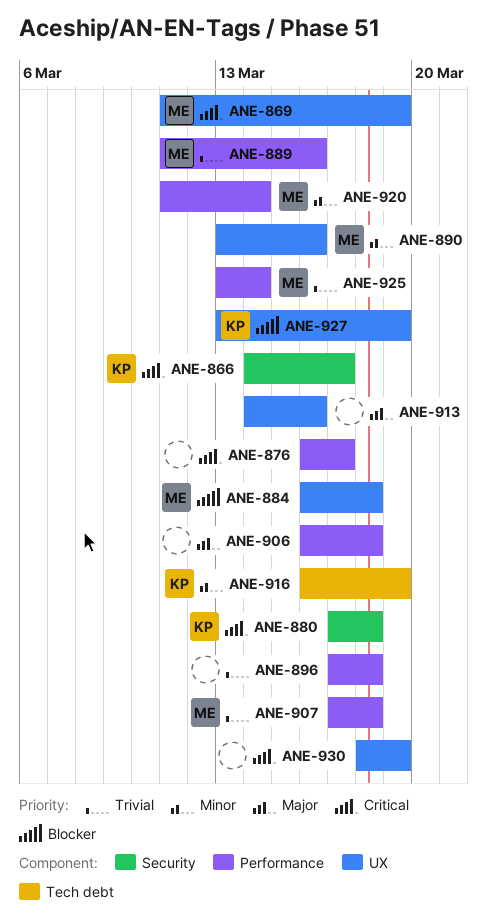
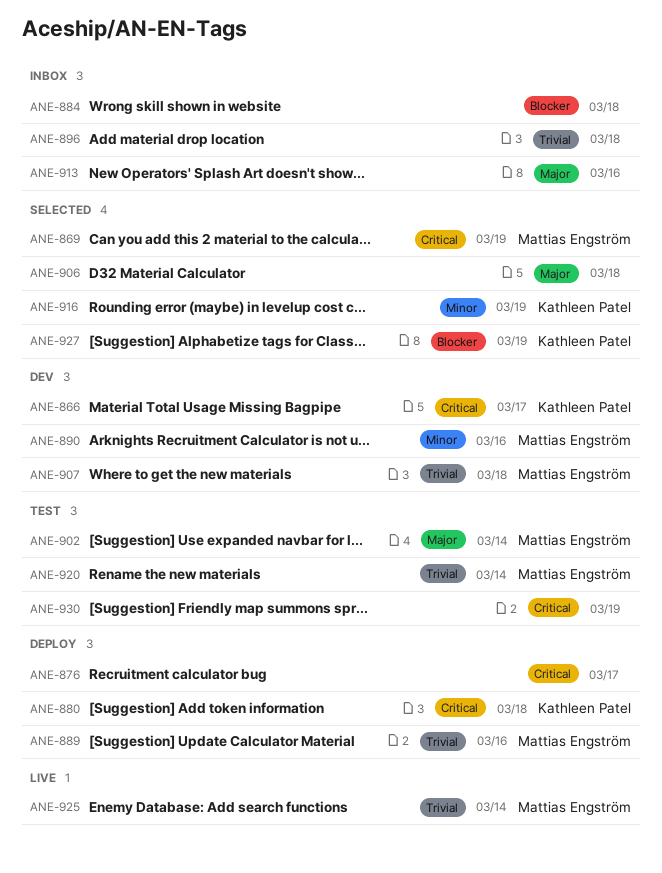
ANE-884, owner: Mattias Engström -> none
ANE-902: none -> present
ANE-920, priority: Minor -> Trivial

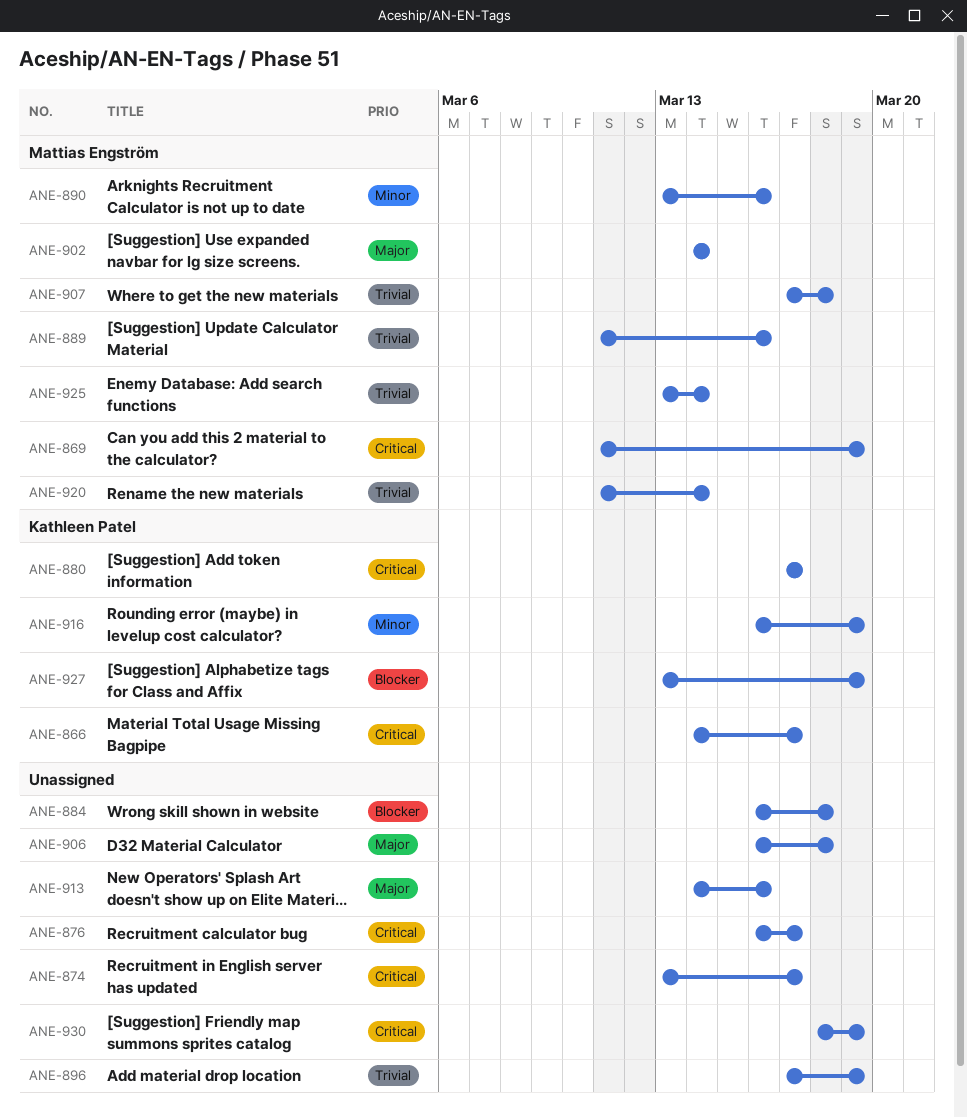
ANE-874: none -> present
ANE-880, due: Mar 18 -> Mar 17
ANE-896, due: Mar 18 -> Mar 19

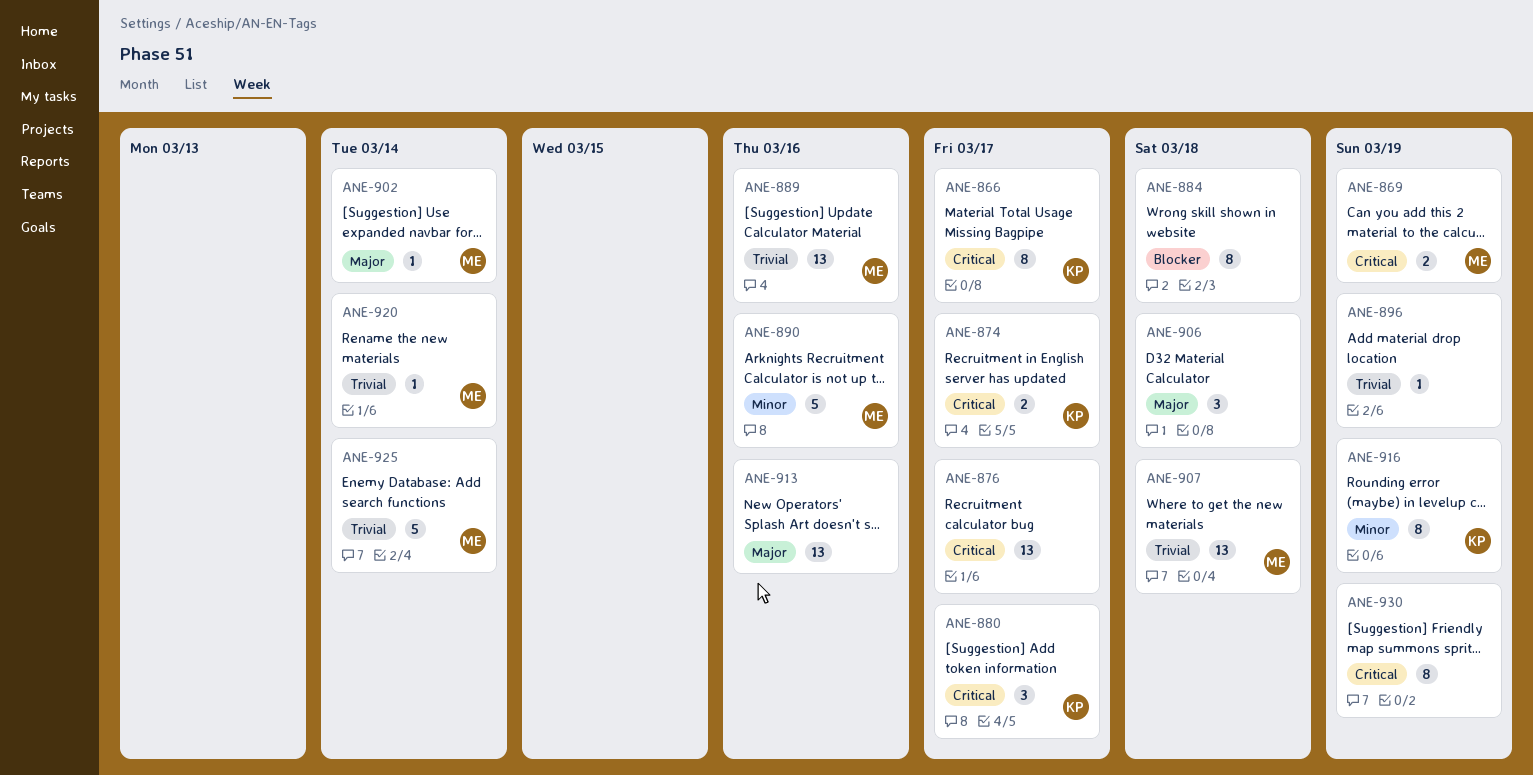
ANE-874, owner: none -> Kathleen Patel
ANE-927: present -> none

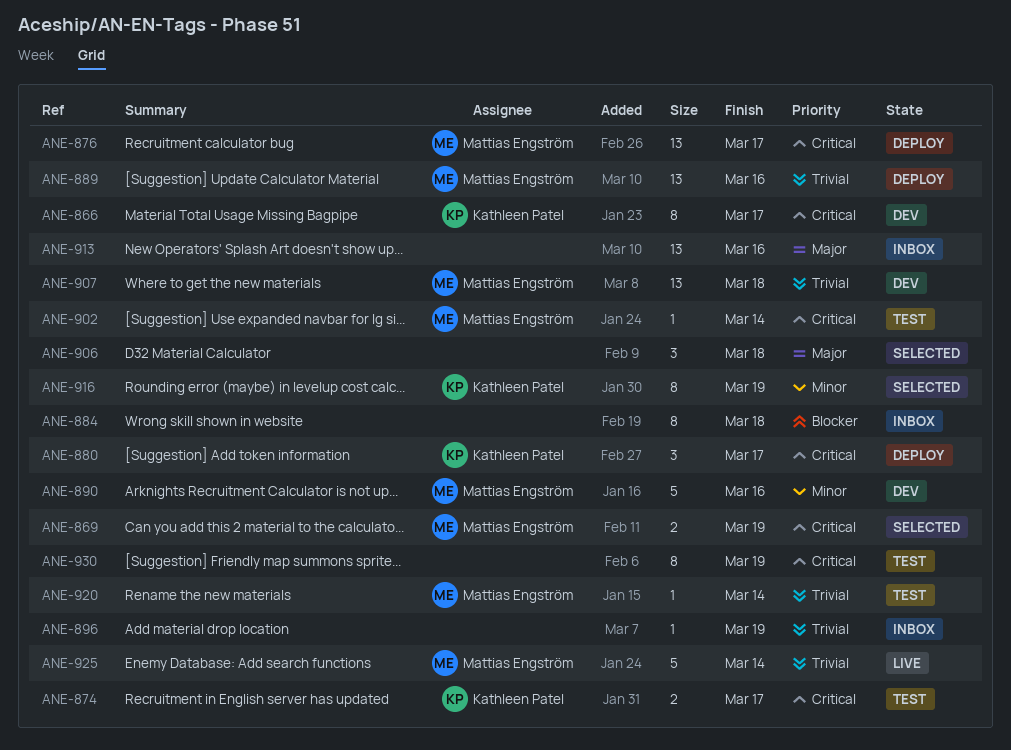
ANE-876, owner: none -> Mattias Engström
ANE-902, priority: Major -> Critical

